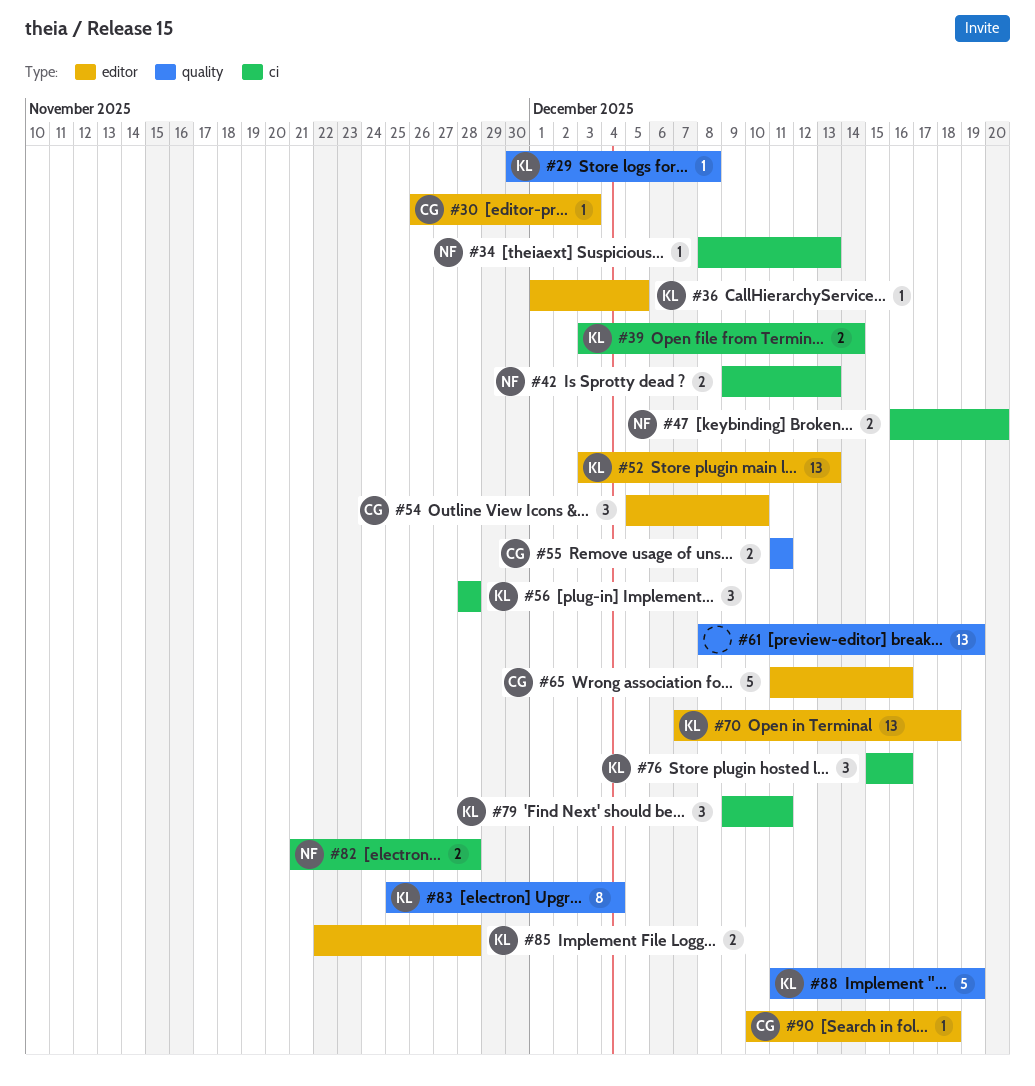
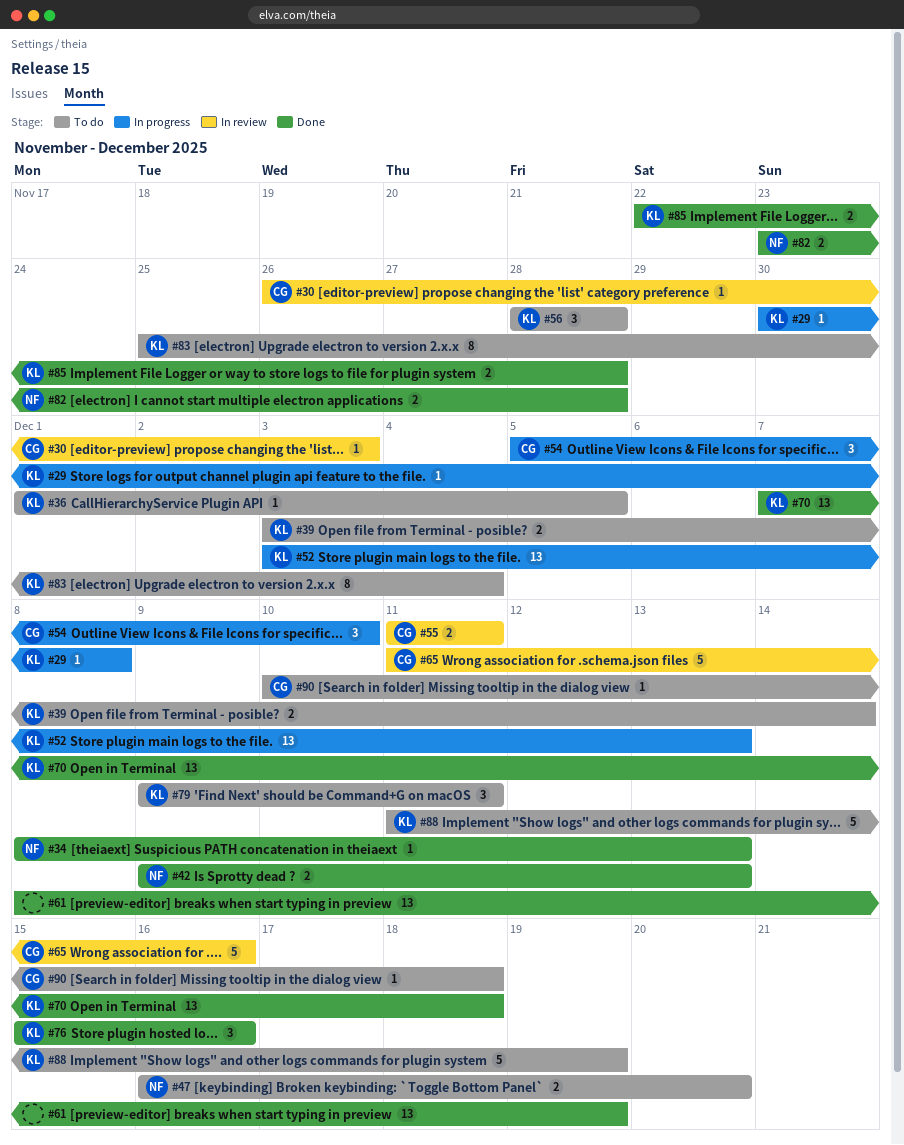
#82, start: Nov 21 -> Nov 23

